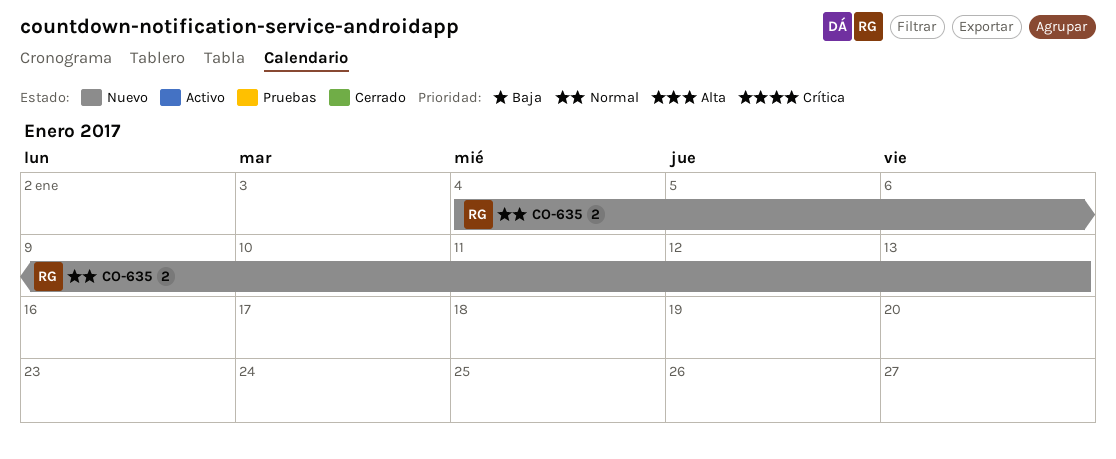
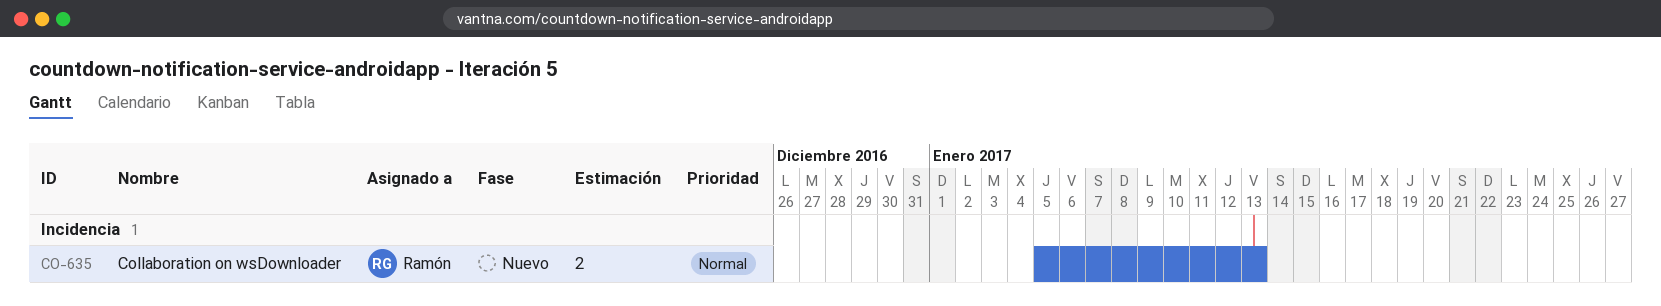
CO-635, start: Jan 4 -> Jan 5

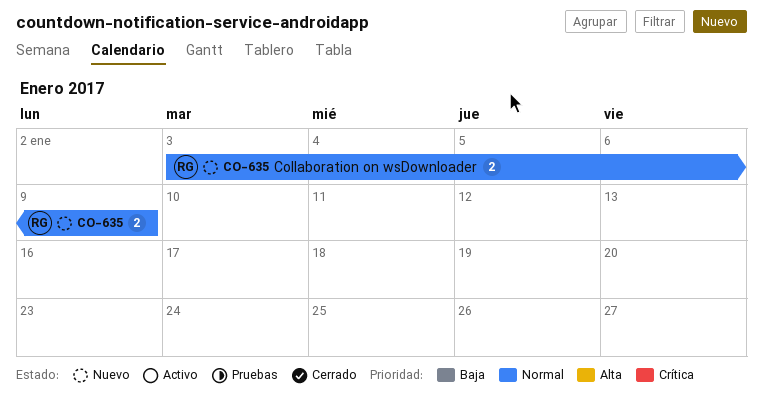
CO-635, start: Jan 5 -> Jan 3
CO-635, due: Jan 13 -> Jan 9

